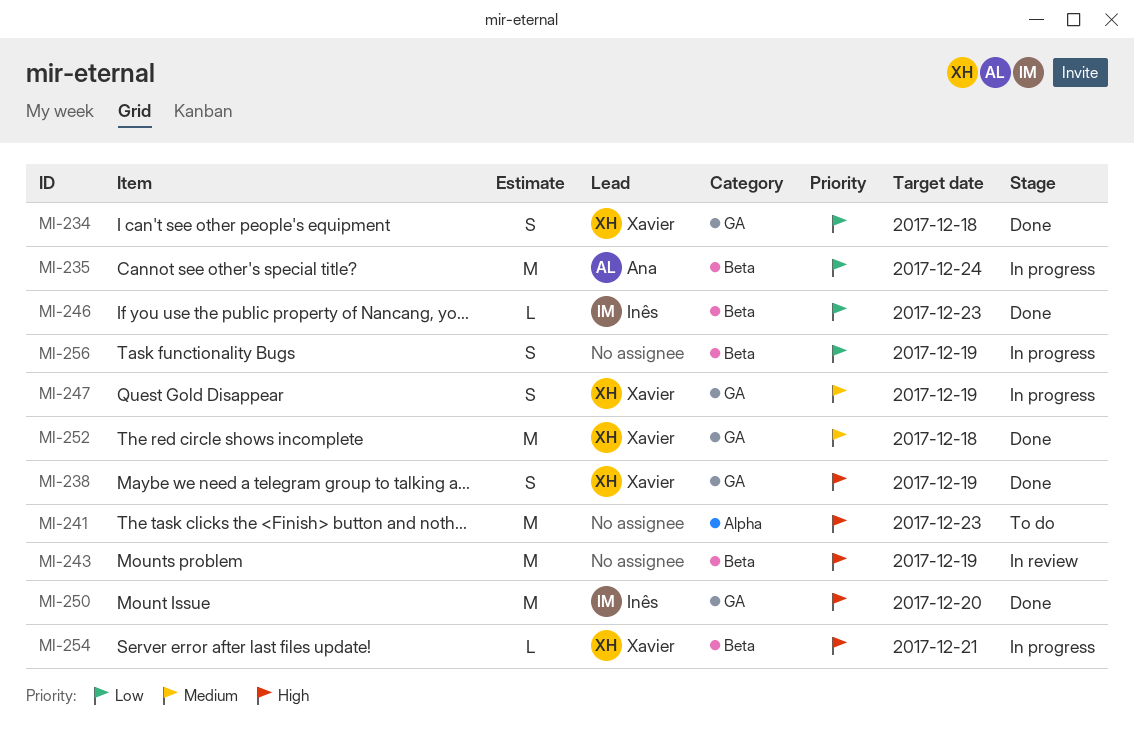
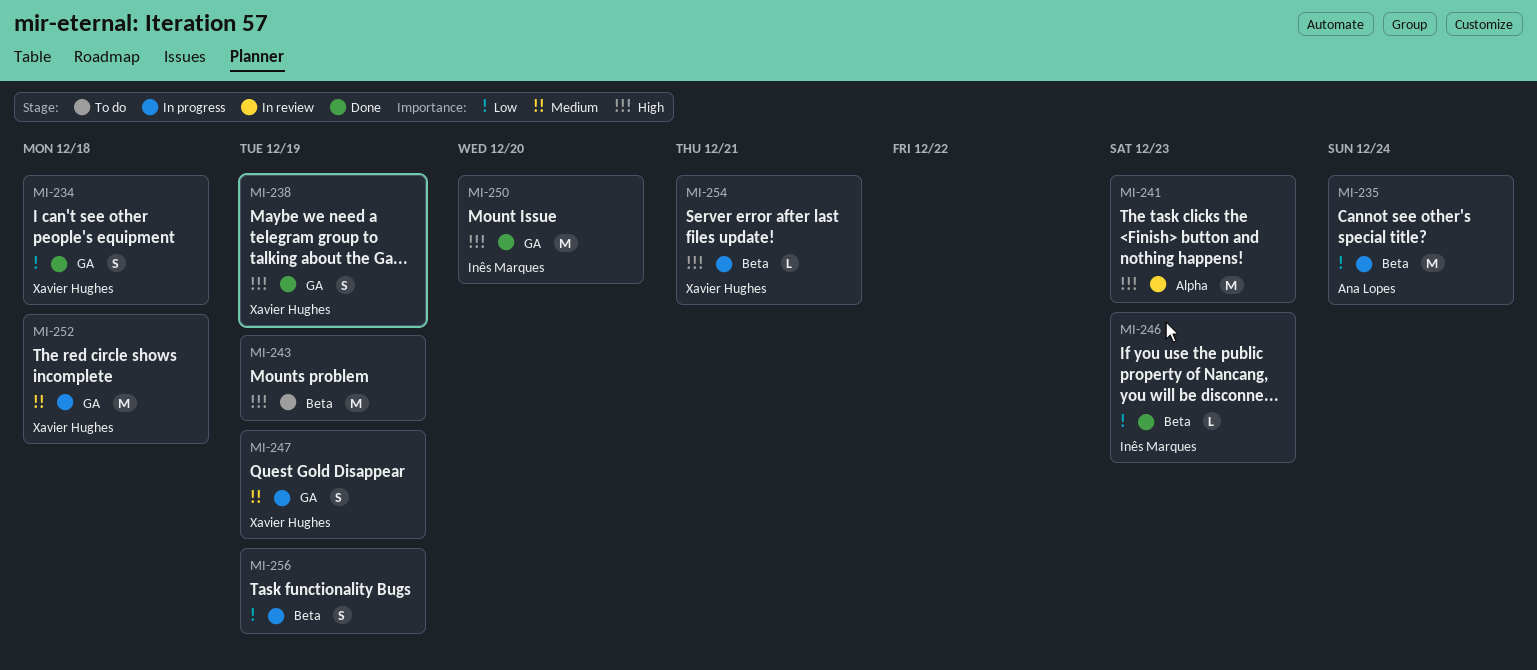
MI-241, status: To do -> In review
MI-243, status: In review -> To do
MI-252, status: Done -> In progress

